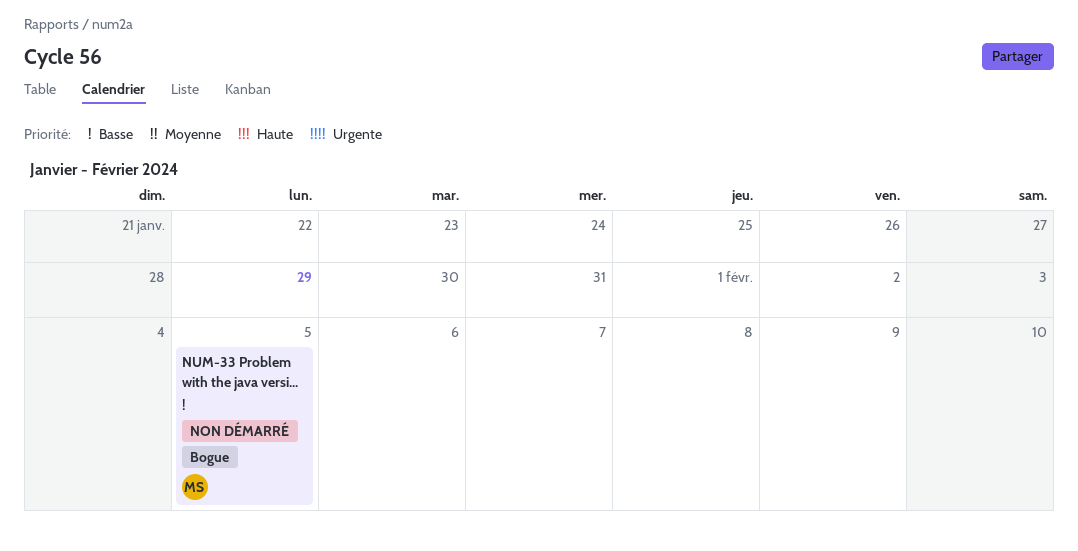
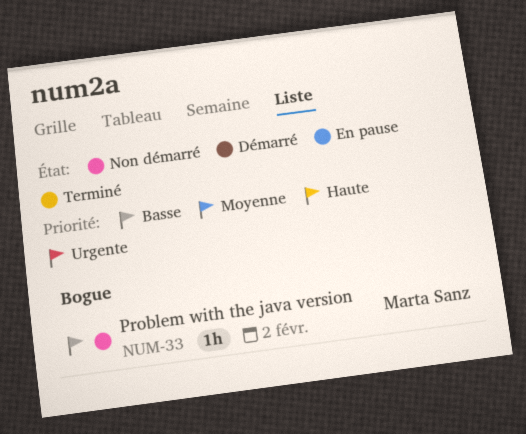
NUM-33, due: Feb 5 -> Feb 2

